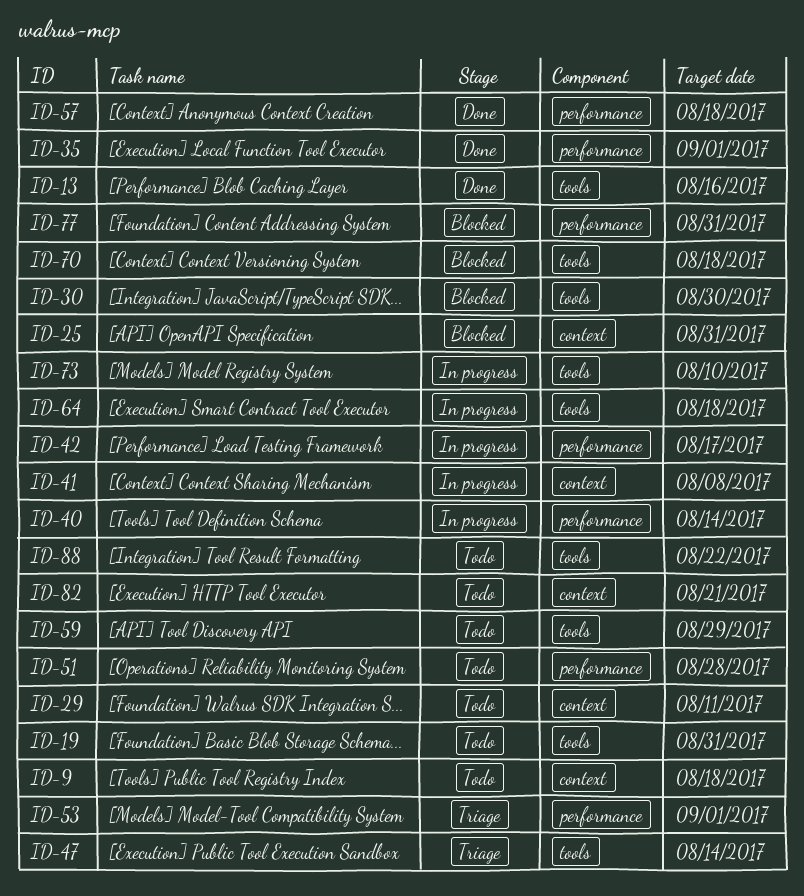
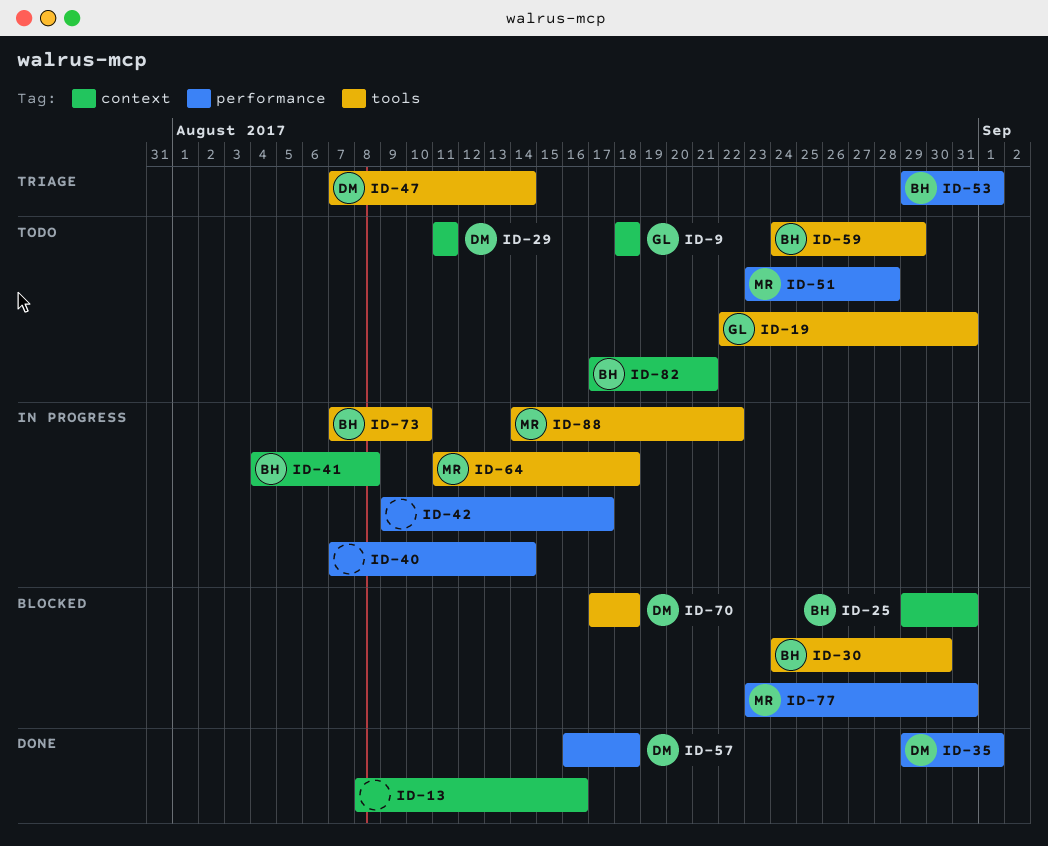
ID-13, label: tools -> context
ID-88, status: Todo -> In progress

